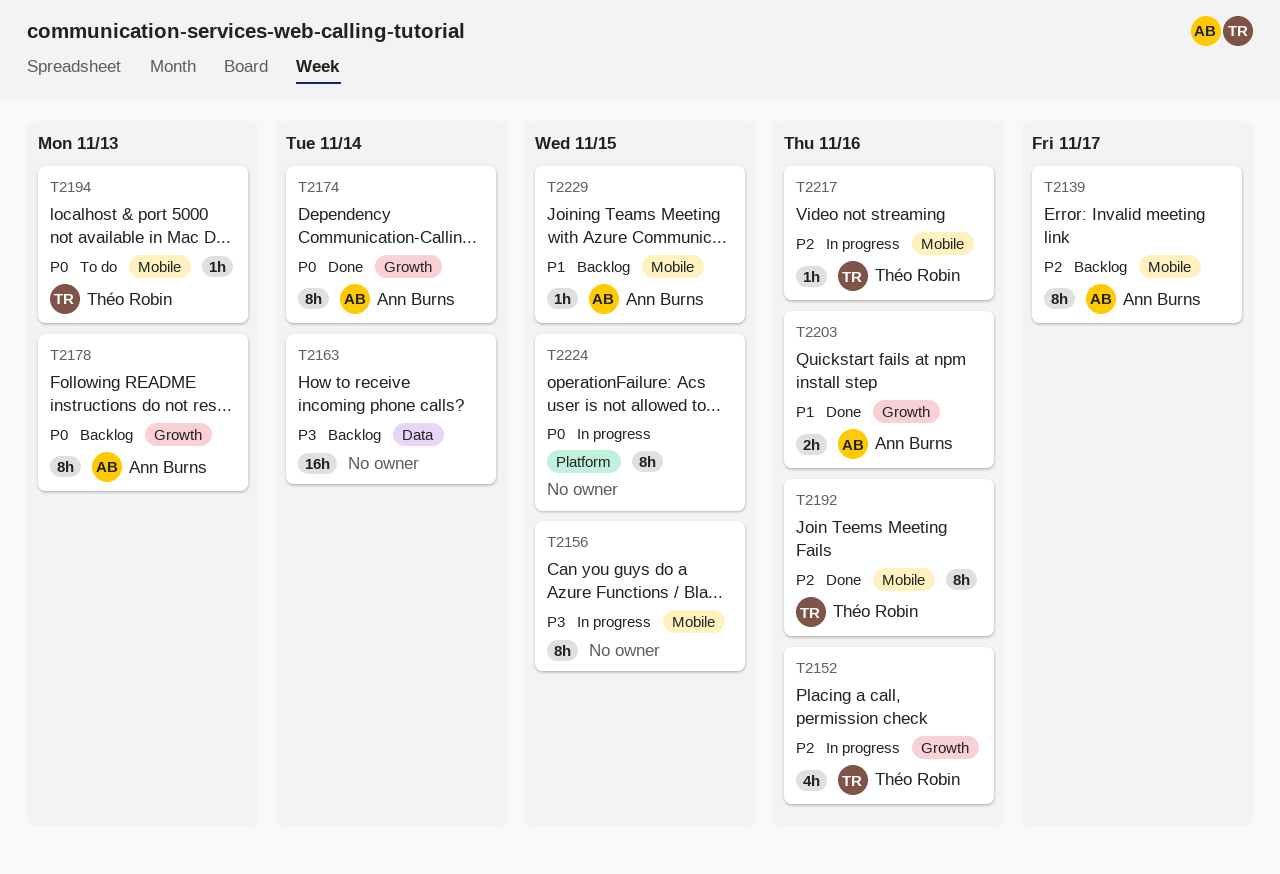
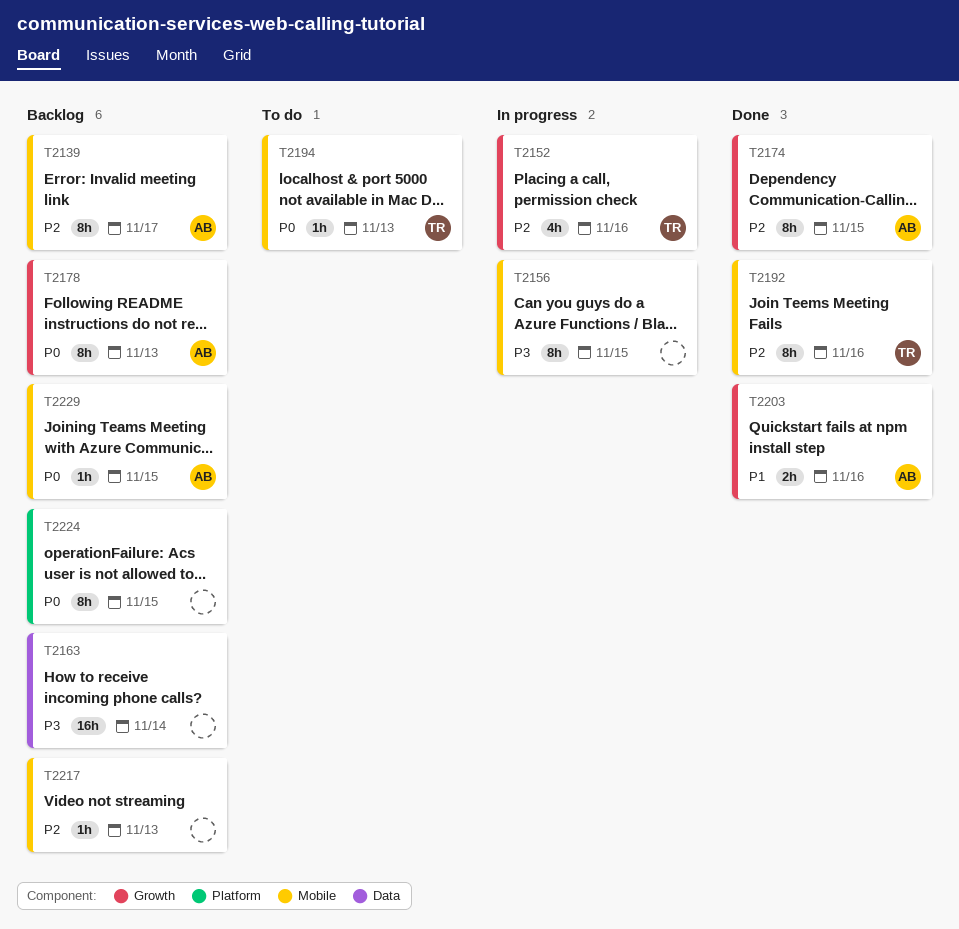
T2174, priority: P0 -> P2
T2174, due: Nov 14 -> Nov 15
T2217, status: In progress -> Backlog
T2217, owner: Théo Robin -> none
T2217, due: Nov 16 -> Nov 13
T2224, status: In progress -> Backlog
T2229, priority: P1 -> P0

